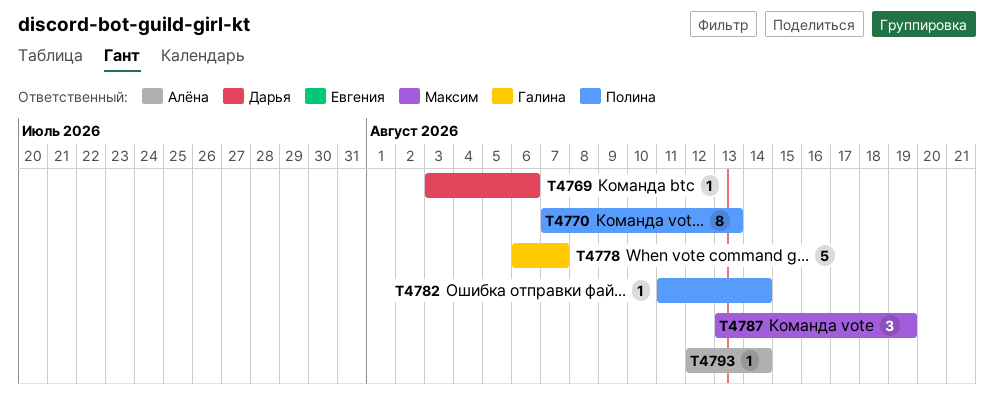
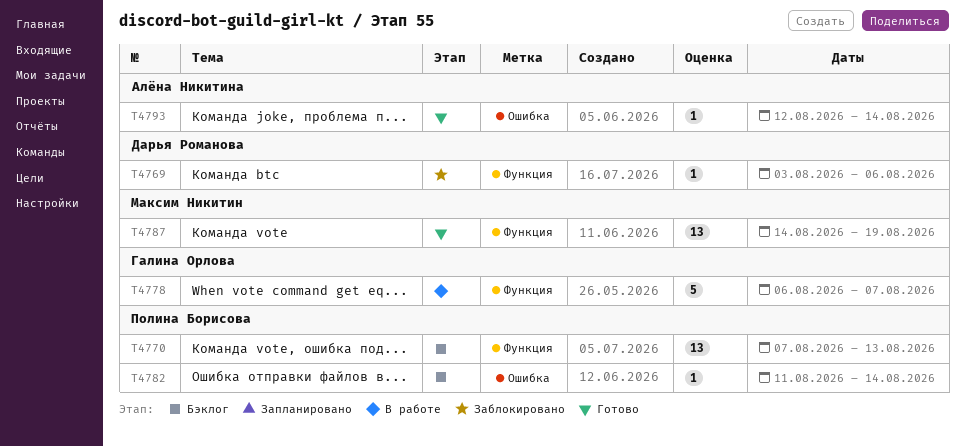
T4770, estimate: 8 -> 13
T4787, estimate: 3 -> 13
T4787, start: Aug 13 -> Aug 14

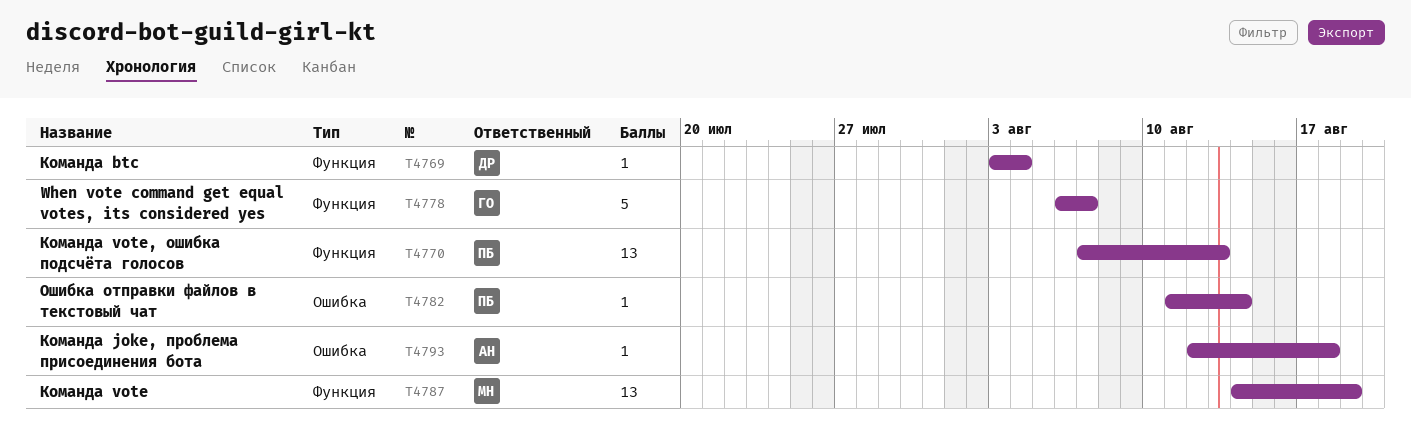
T4769, due: Aug 6 -> Aug 4
T4793, due: Aug 14 -> Aug 18

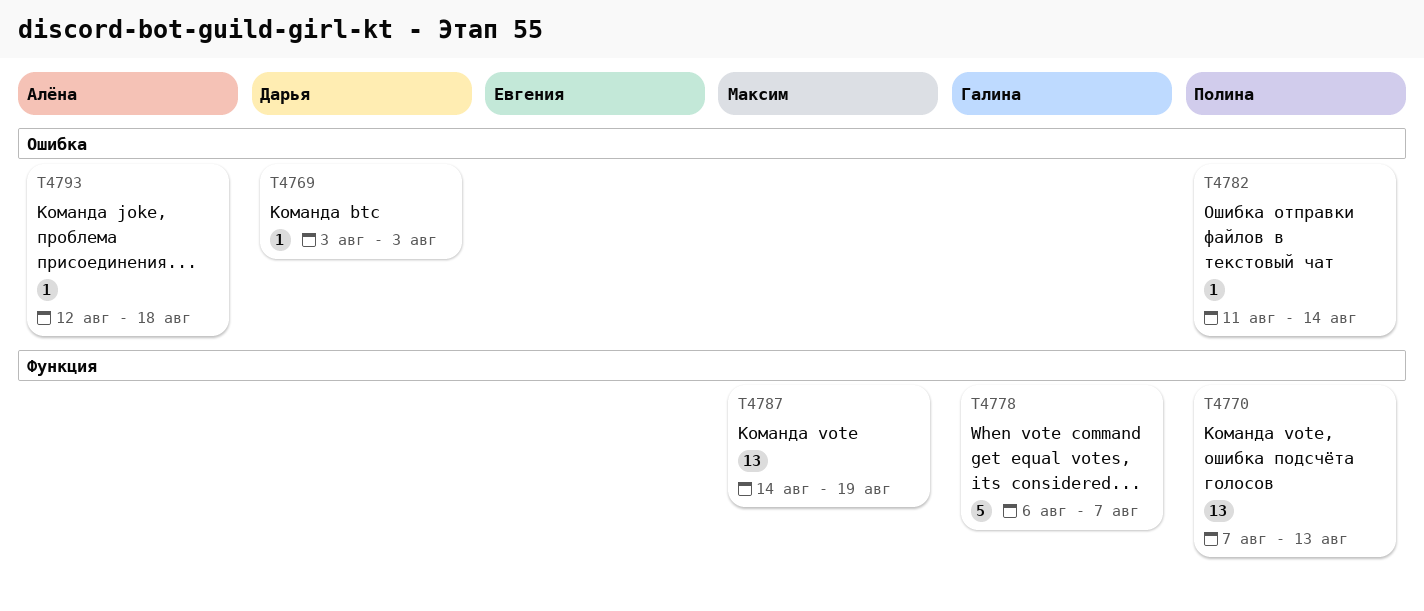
T4769, label: Функция -> Ошибка
T4769, due: Aug 4 -> Aug 3

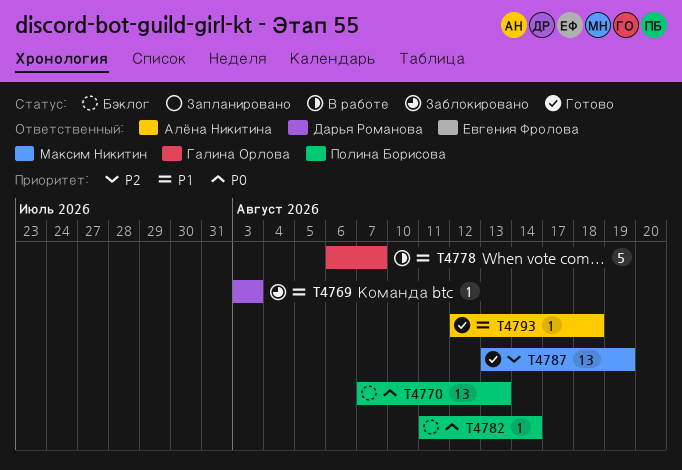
T4787, start: Aug 14 -> Aug 13

